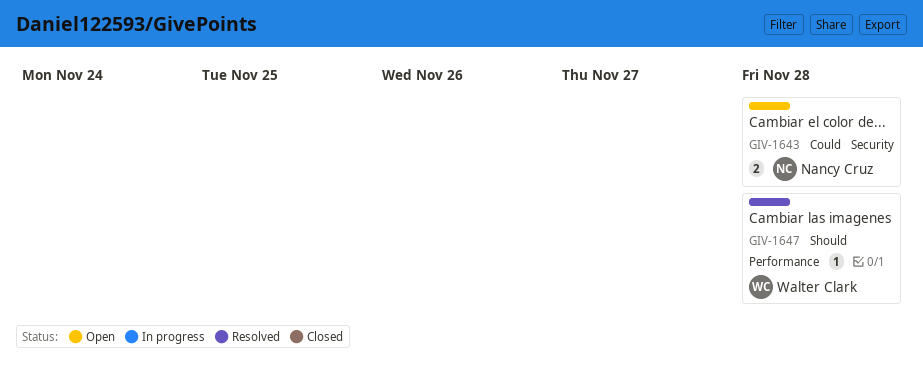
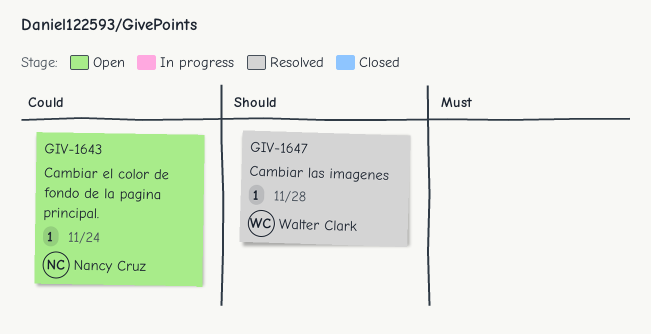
GIV-1643, estimate: 2 -> 1
GIV-1643, due: Nov 28 -> Nov 24

